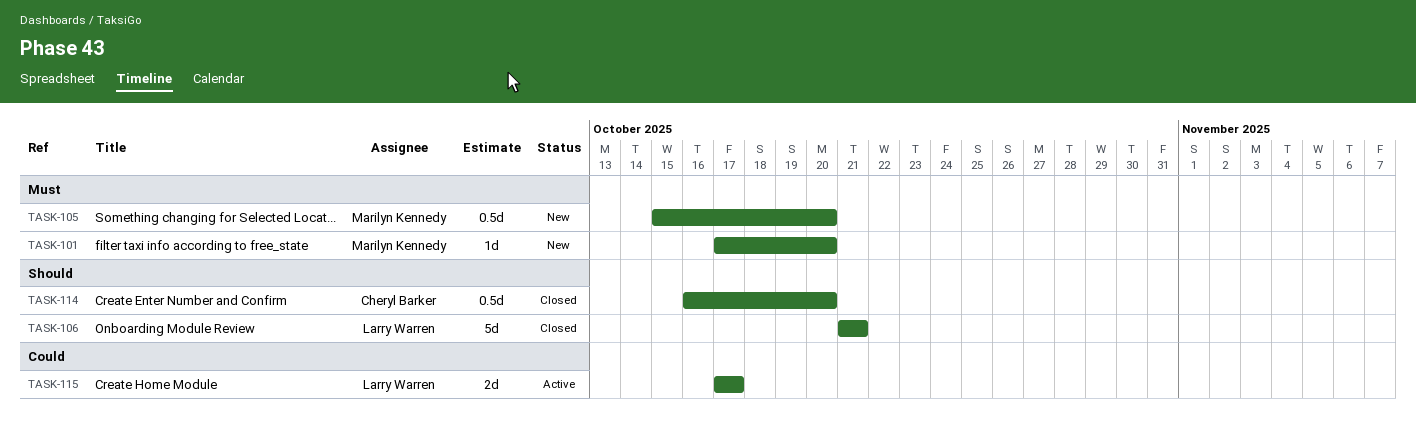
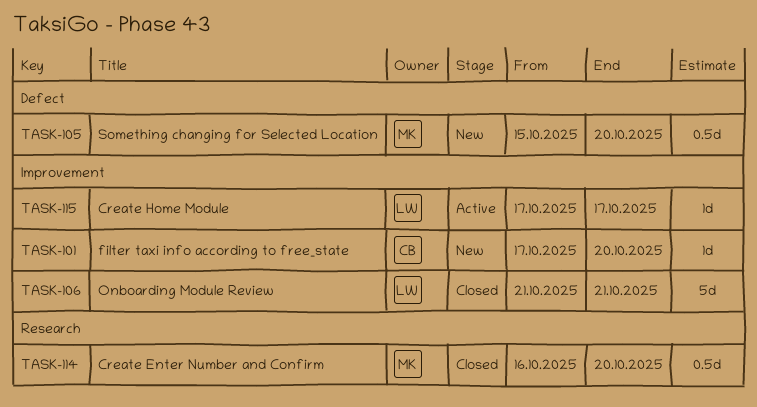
TASK-101, owner: Marilyn Kennedy -> Cheryl Barker
TASK-114, owner: Cheryl Barker -> Marilyn Kennedy
TASK-115, estimate: 2d -> 1d

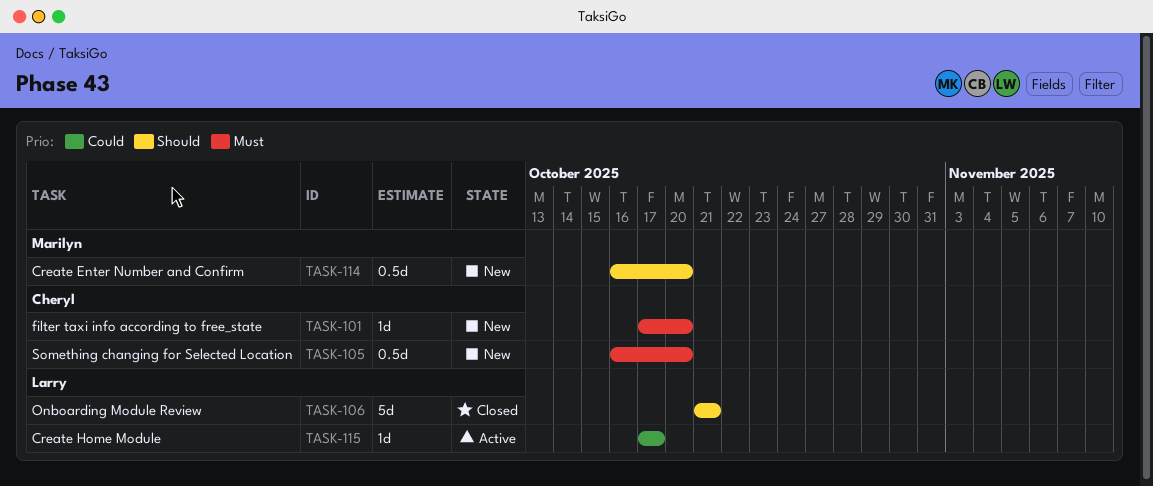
TASK-105, owner: Marilyn -> Cheryl
TASK-105, start: Oct 15 -> Oct 16
TASK-114, status: Closed -> New

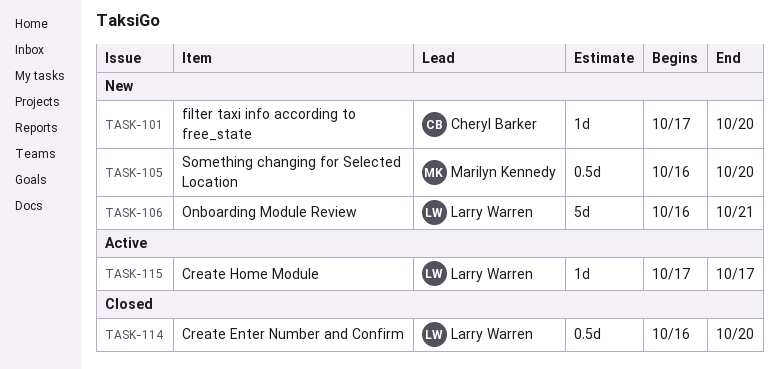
TASK-105, owner: Cheryl Barker -> Marilyn Kennedy
TASK-106, status: Closed -> New
TASK-106, start: Oct 21 -> Oct 16
TASK-114, status: New -> Closed
TASK-114, owner: Marilyn Kennedy -> Larry Warren

